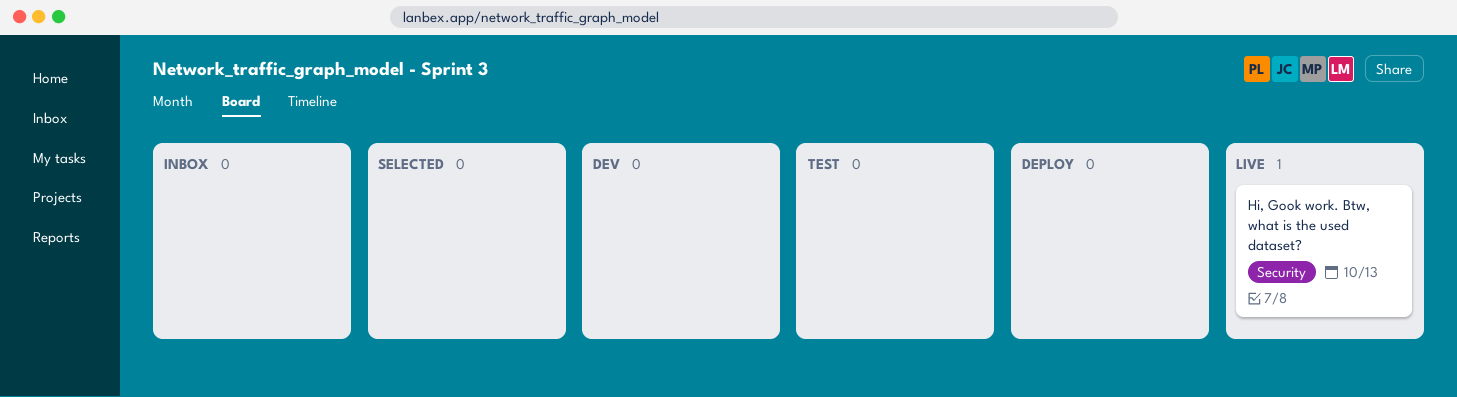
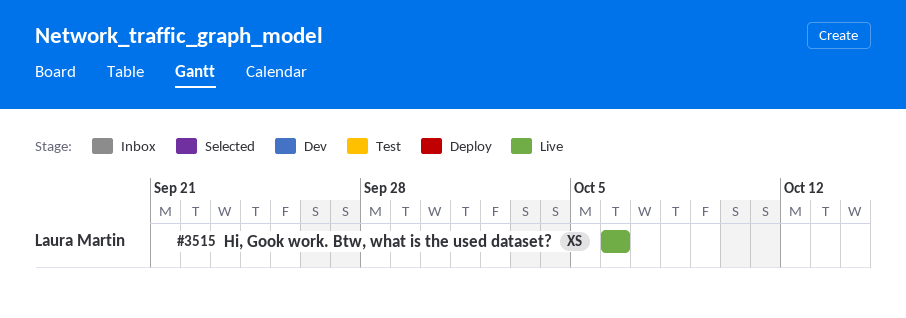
Hi, Gook work. Btw, what is the used dataset?, due: Oct 13 -> Oct 6

